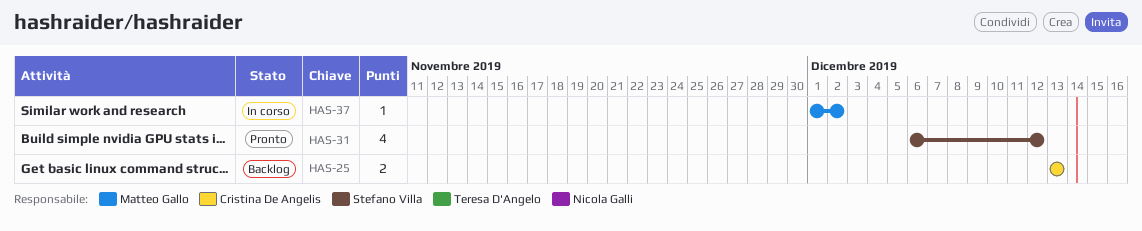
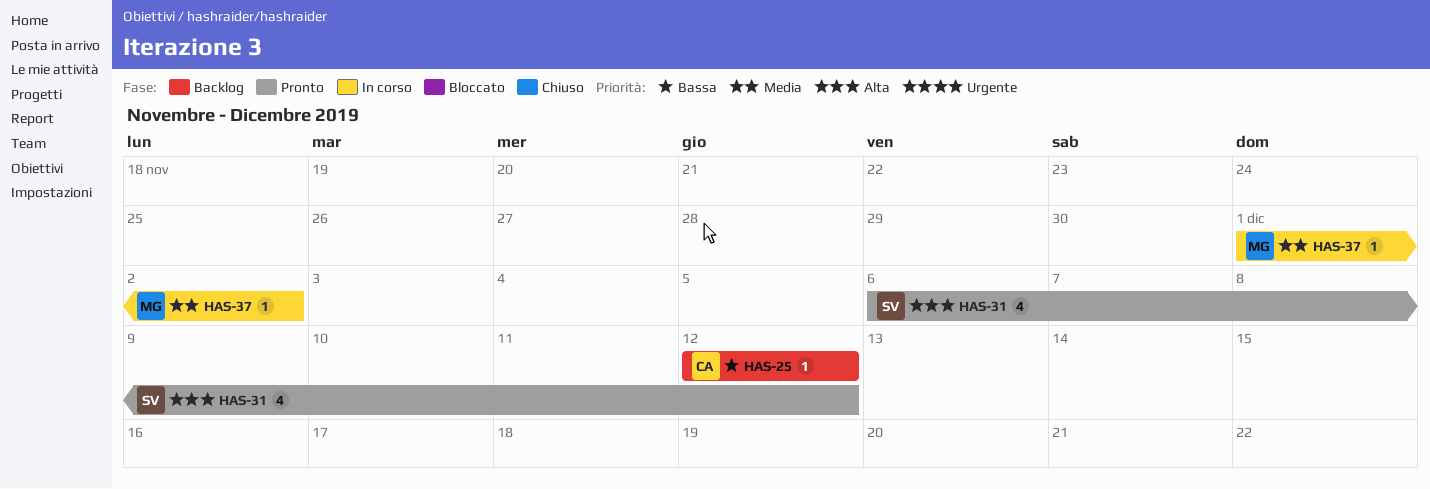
HAS-25, estimate: 2 -> 1
HAS-25, start: Dec 13 -> Dec 12
HAS-25, due: Dec 13 -> Dec 12

